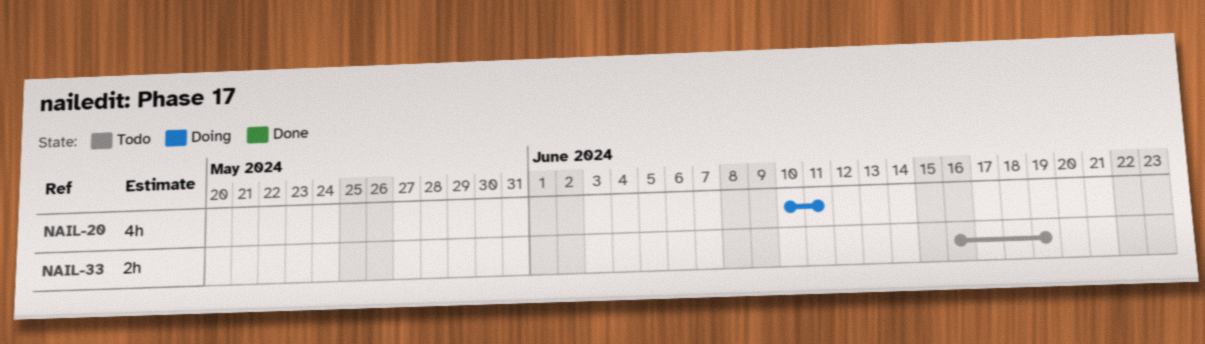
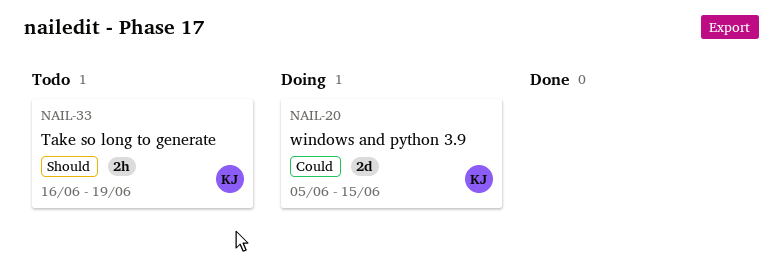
NAIL-20, estimate: 4h -> 2d
NAIL-20, start: Jun 10 -> Jun 5
NAIL-20, due: Jun 11 -> Jun 15

